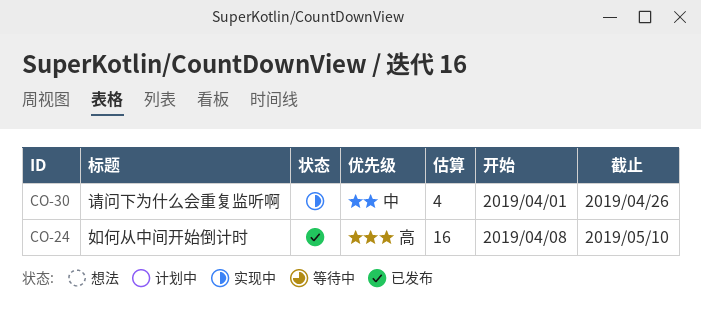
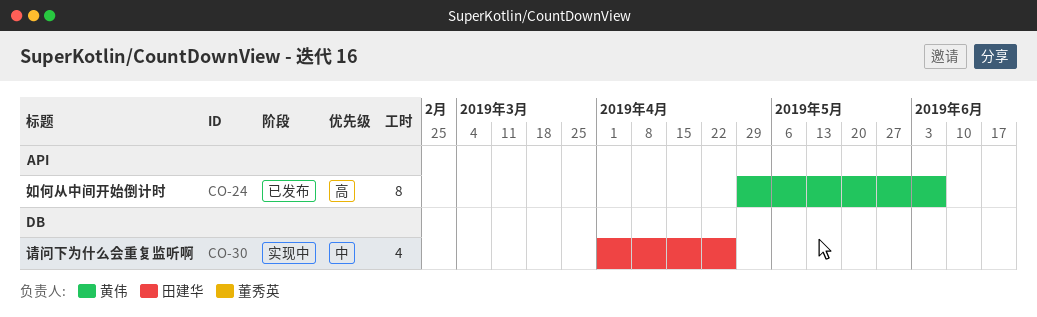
CO-24, estimate: 16 -> 8
CO-24, start: Apr 8 -> Apr 29
CO-24, due: May 10 -> Jun 7

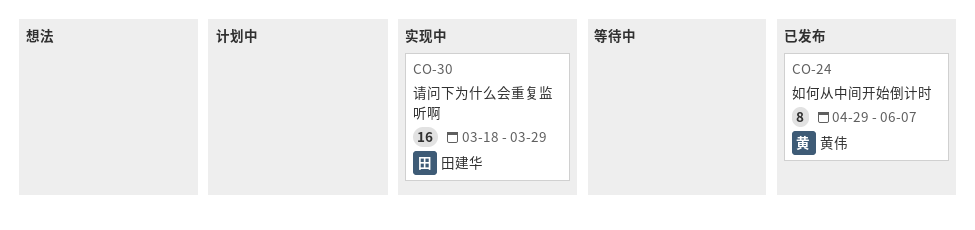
CO-30, estimate: 4 -> 16
CO-30, start: Apr 1 -> Mar 18
CO-30, due: Apr 26 -> Mar 29

